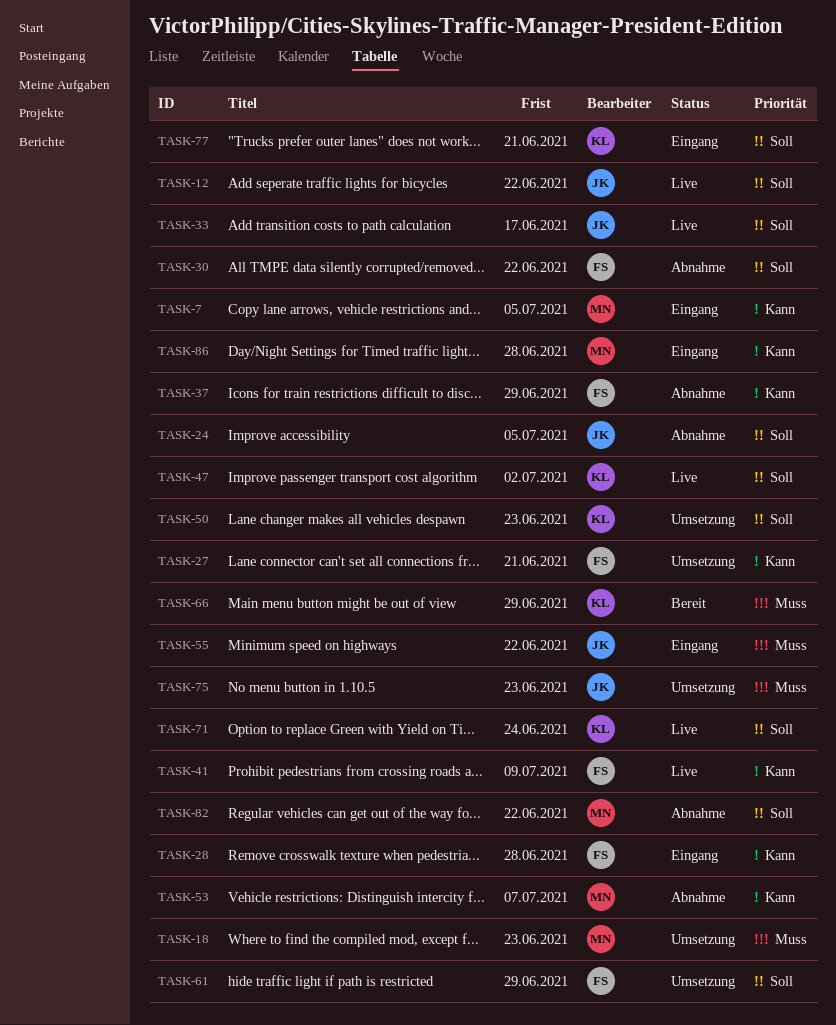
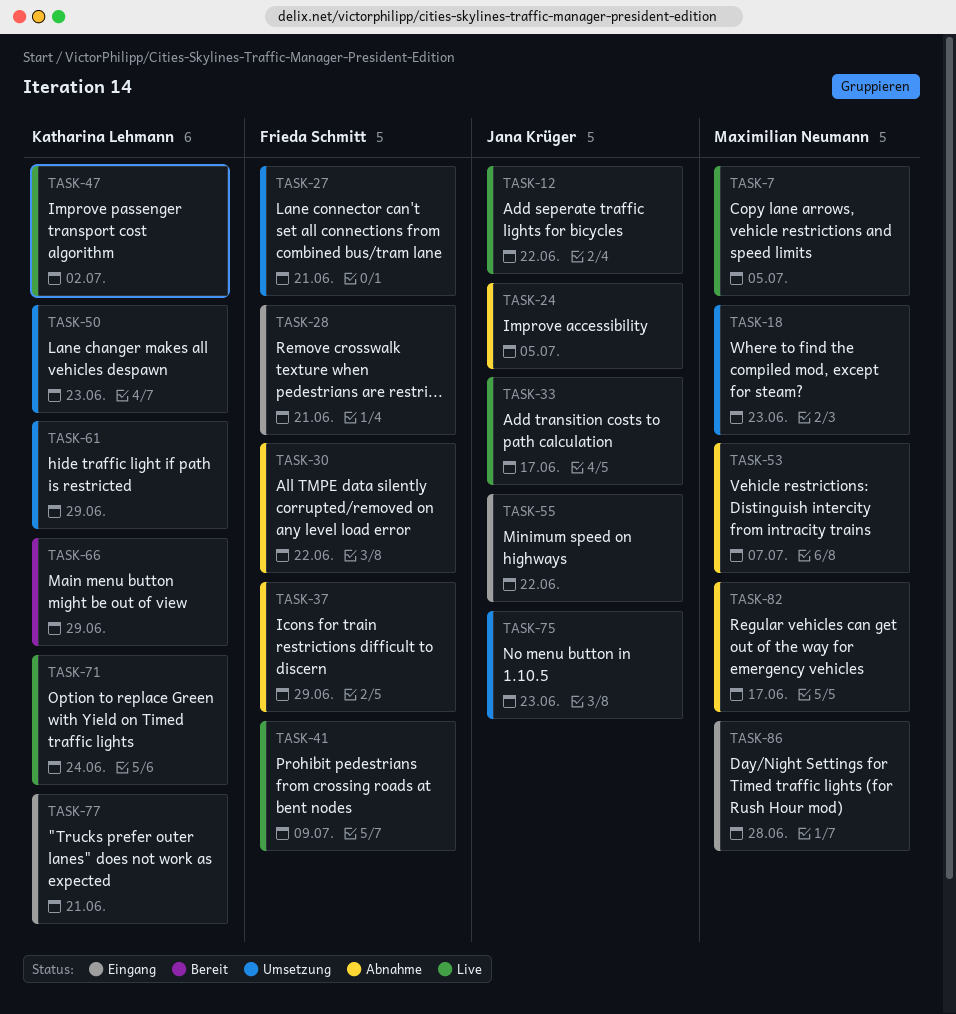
TASK-7, status: Eingang -> Live
TASK-28, due: Jun 28 -> Jun 21
TASK-61, owner: Frieda Schmitt -> Katharina Lehmann
TASK-82, due: Jun 22 -> Jun 17

